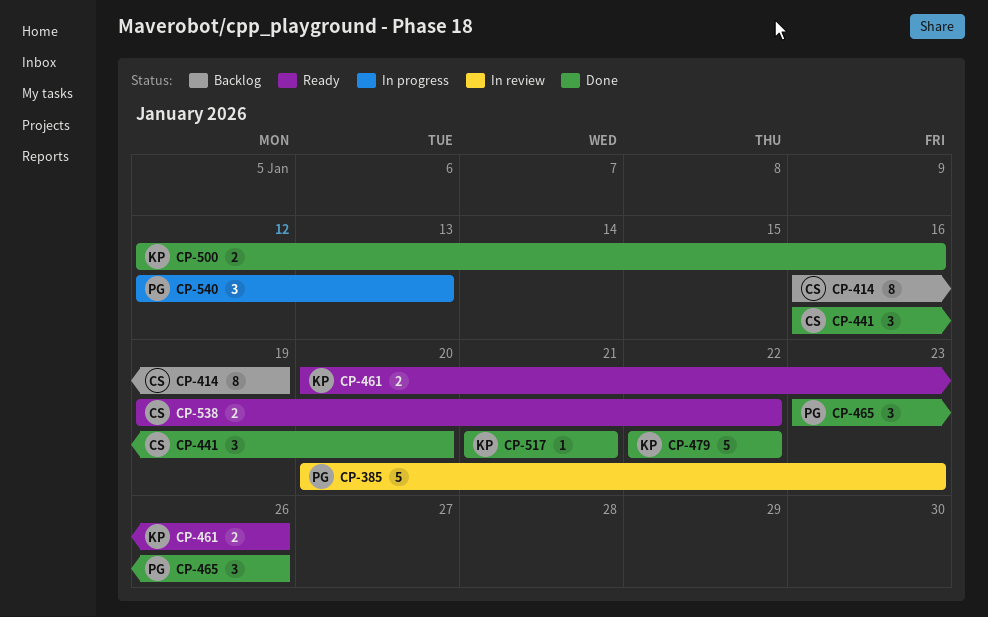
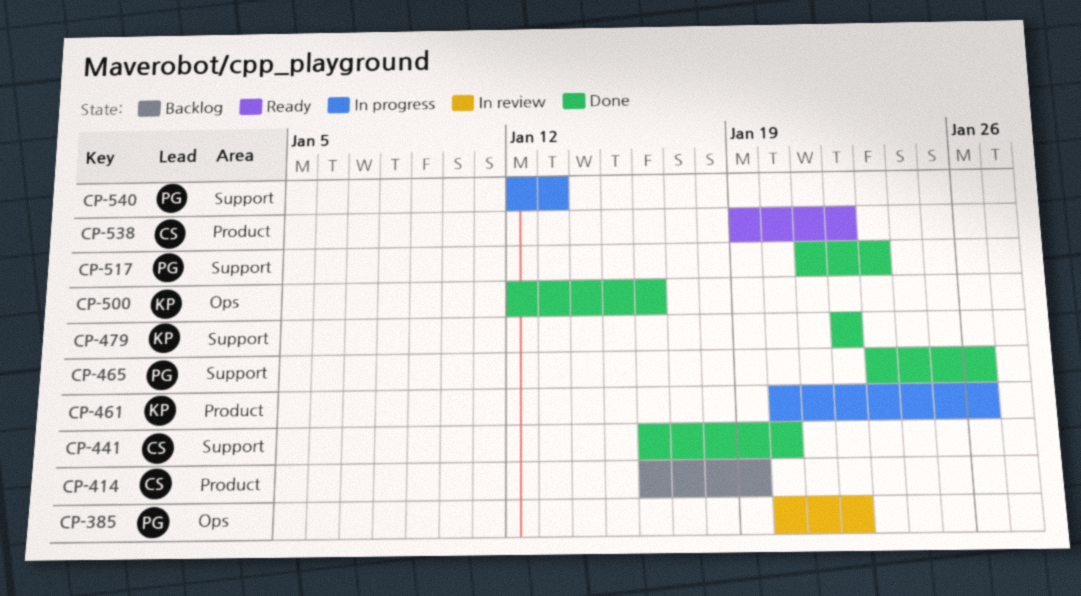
CP-385, due: Jan 23 -> Jan 22
CP-461, status: Ready -> In progress
CP-517, owner: KP -> PG
CP-517, due: Jan 21 -> Jan 23

